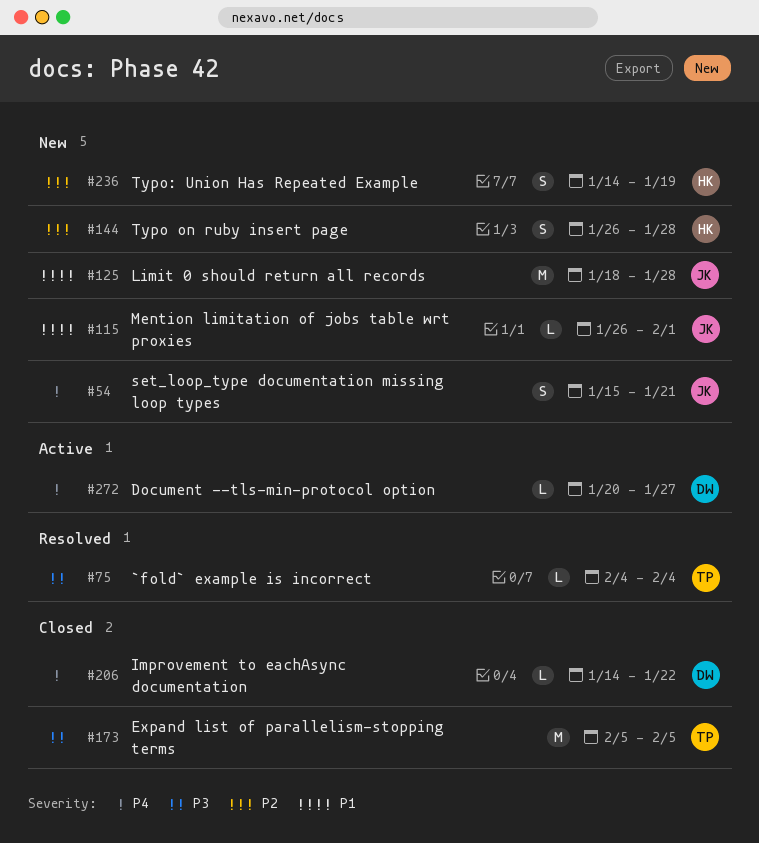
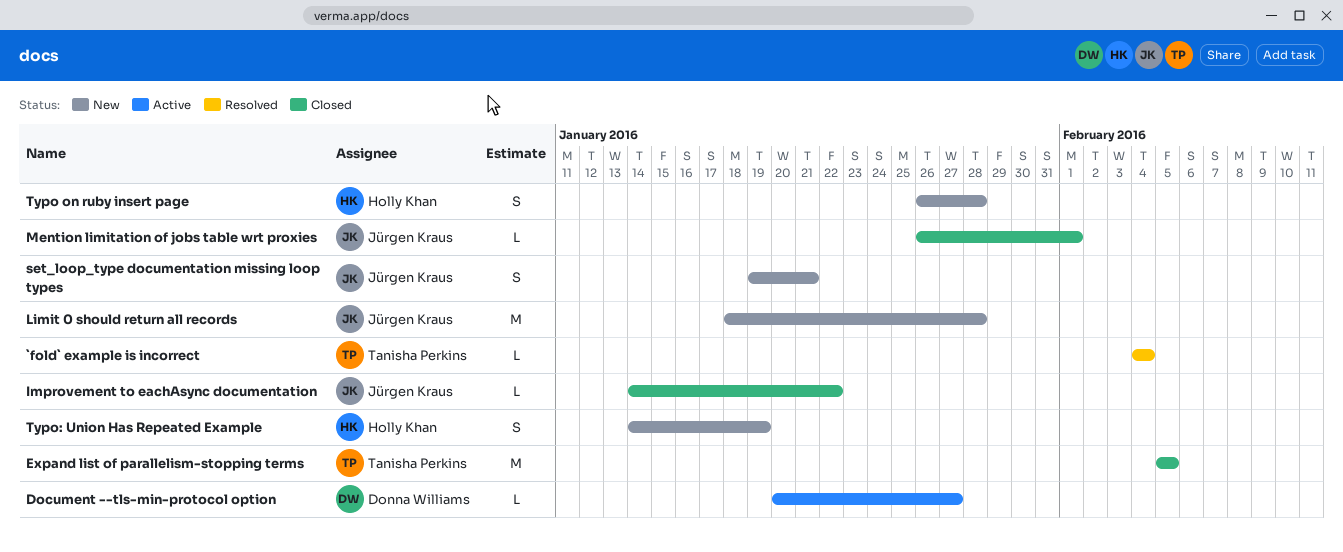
Improvement to eachAsync documentation, owner: Donna Williams -> Jürgen Kraus
Mention limitation of jobs table wrt proxies, status: New -> Closed
set_loop_type documentation missing loop types, start: Jan 15 -> Jan 19

